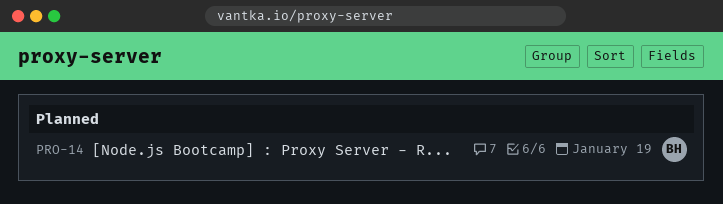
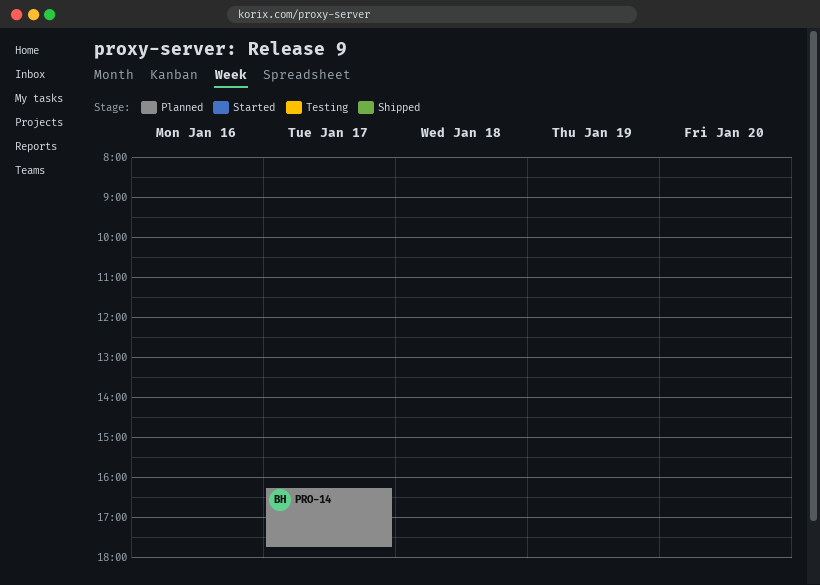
PRO-14, day: Jan 19 -> Jan 17

